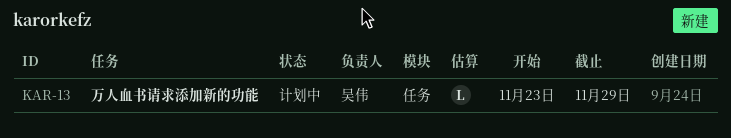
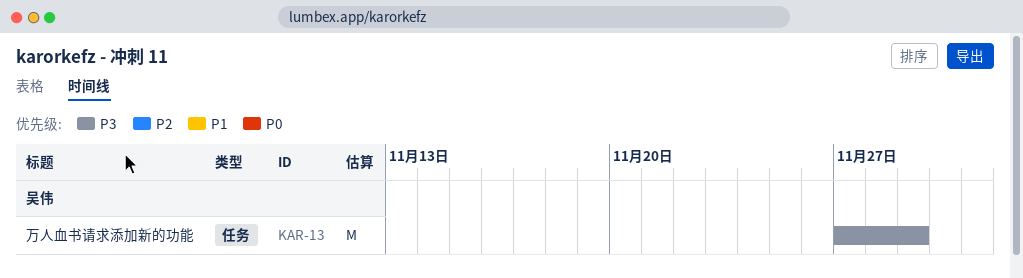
KAR-13, estimate: L -> M
KAR-13, start: Nov 23 -> Nov 27

